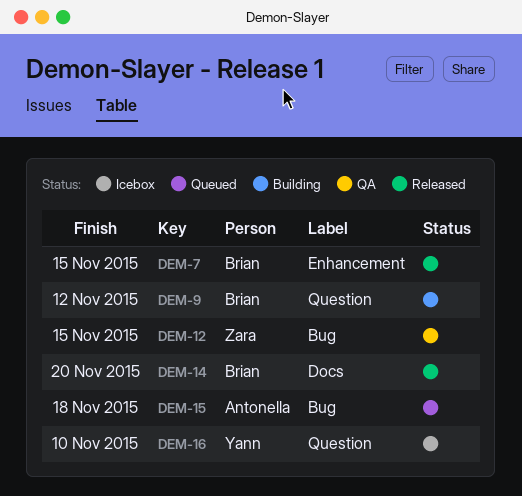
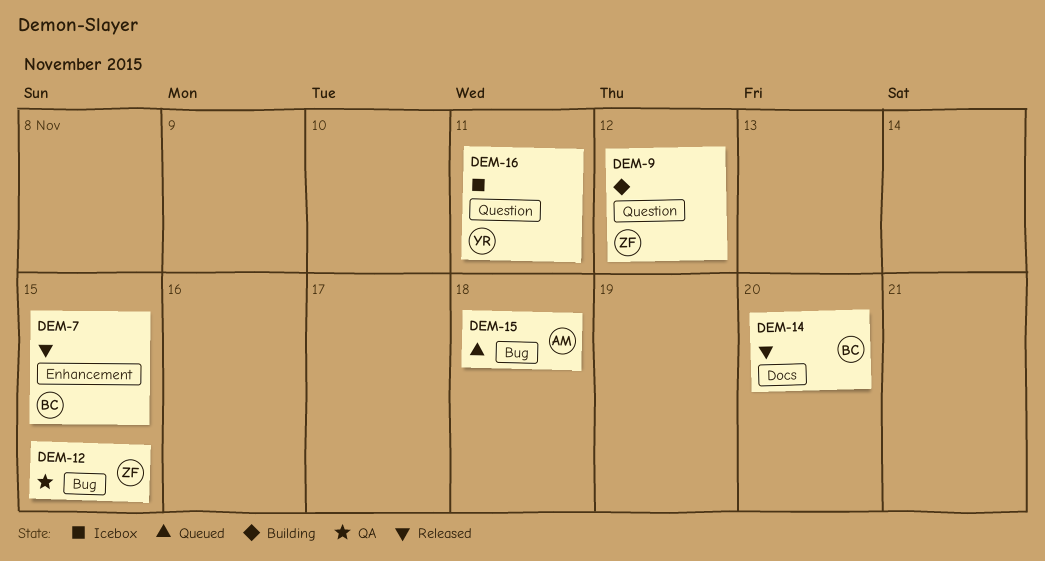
DEM-9, owner: Brian -> Zara
DEM-16, due: Nov 10 -> Nov 11

